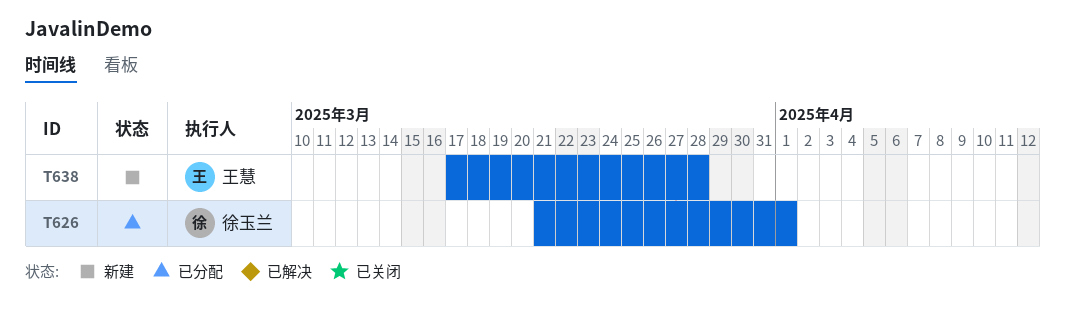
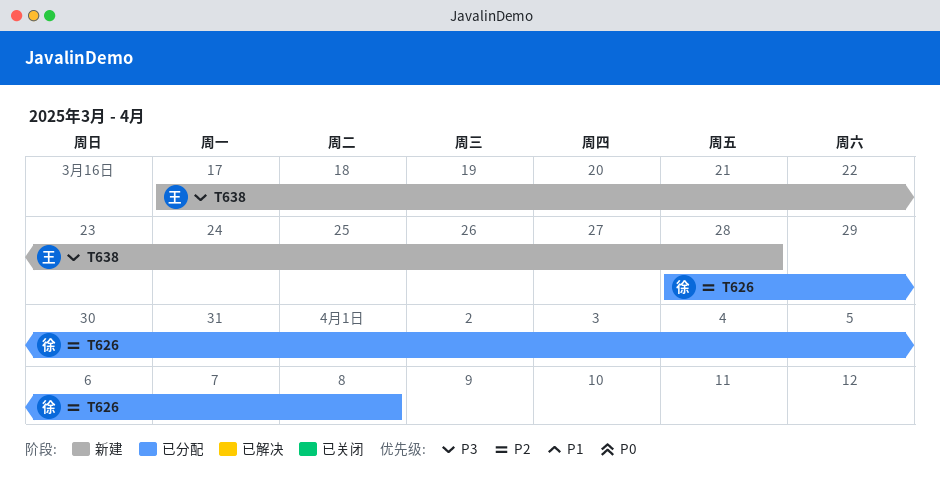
T626, start: Mar 21 -> Mar 28
T626, due: Apr 1 -> Apr 8

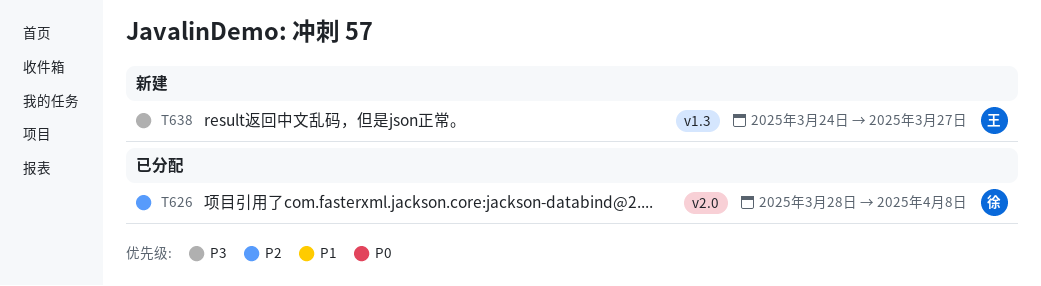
T638, start: Mar 17 -> Mar 24
T638, due: Mar 28 -> Mar 27

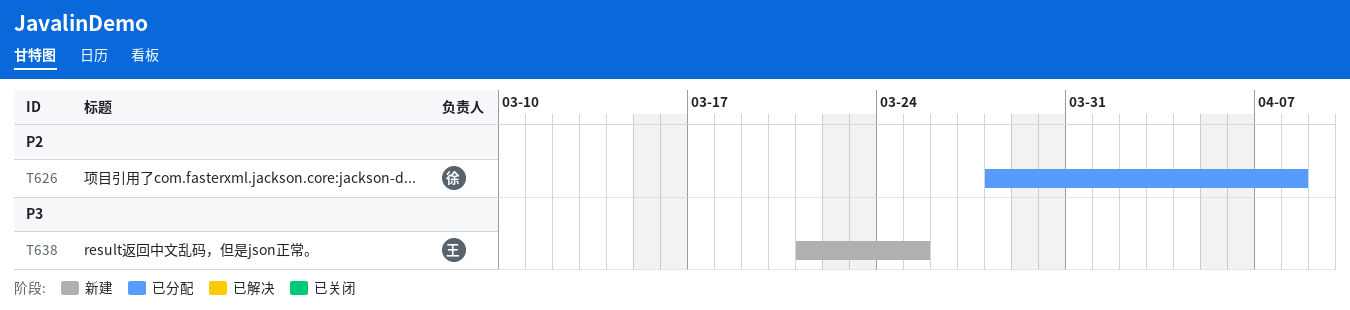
T638, start: Mar 24 -> Mar 21
T638, due: Mar 27 -> Mar 25

